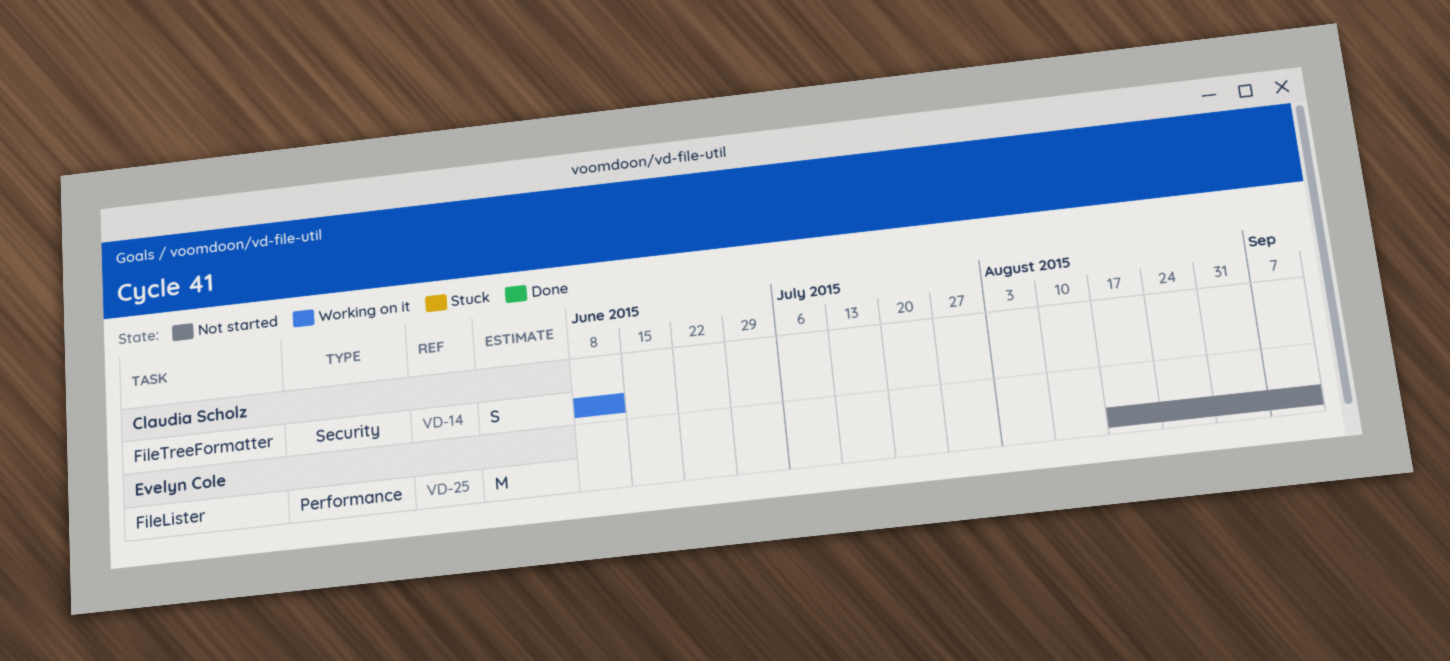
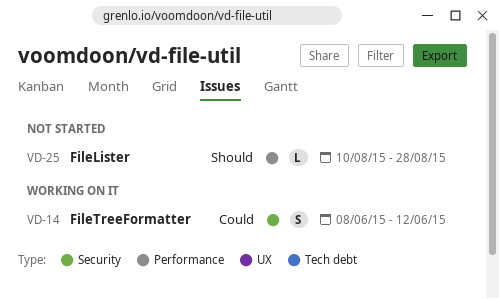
VD-25, estimate: M -> L
VD-25, start: Aug 17 -> Aug 10
VD-25, due: Sep 11 -> Aug 28

